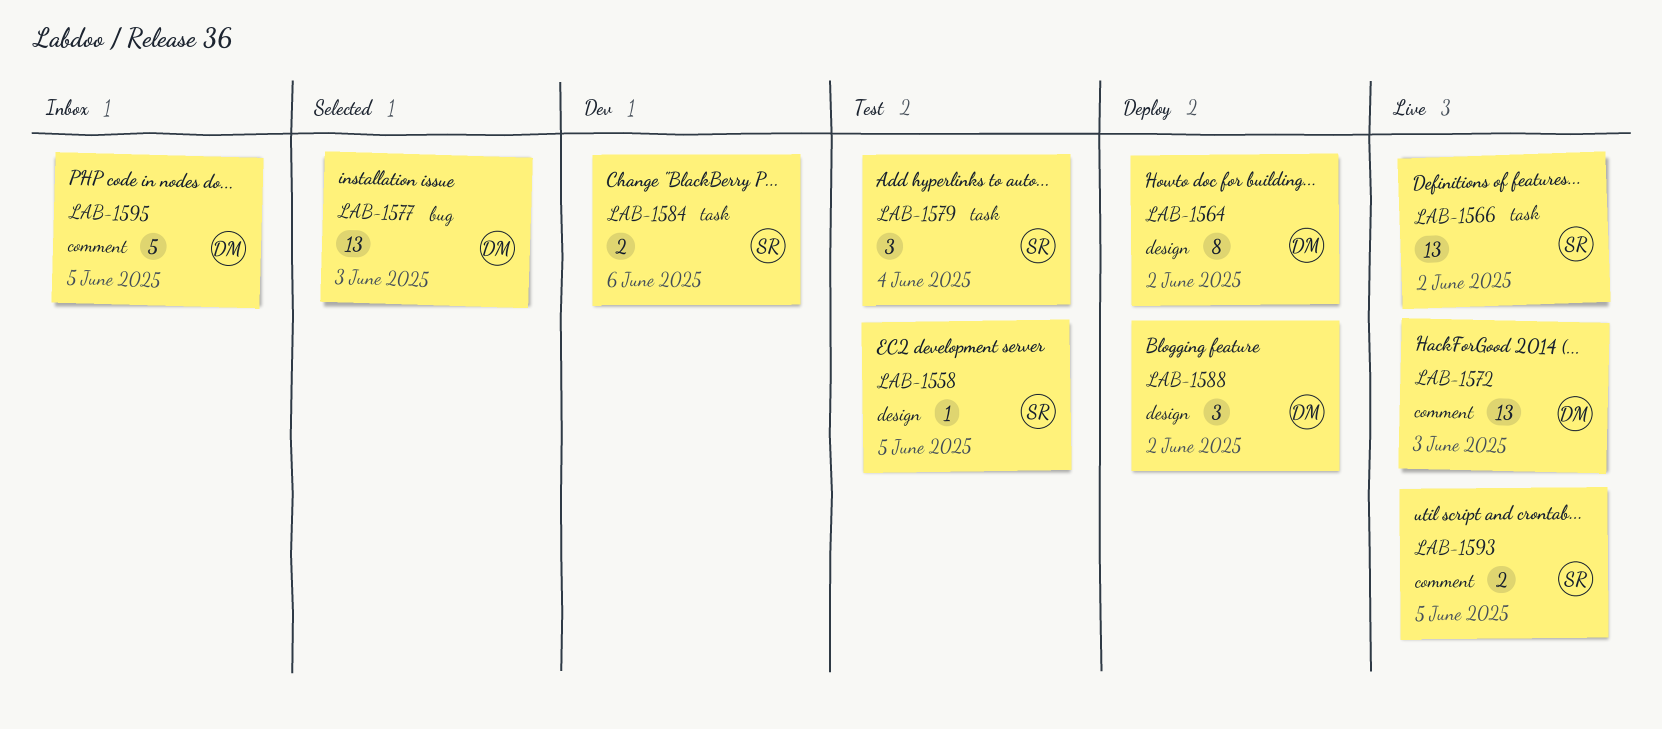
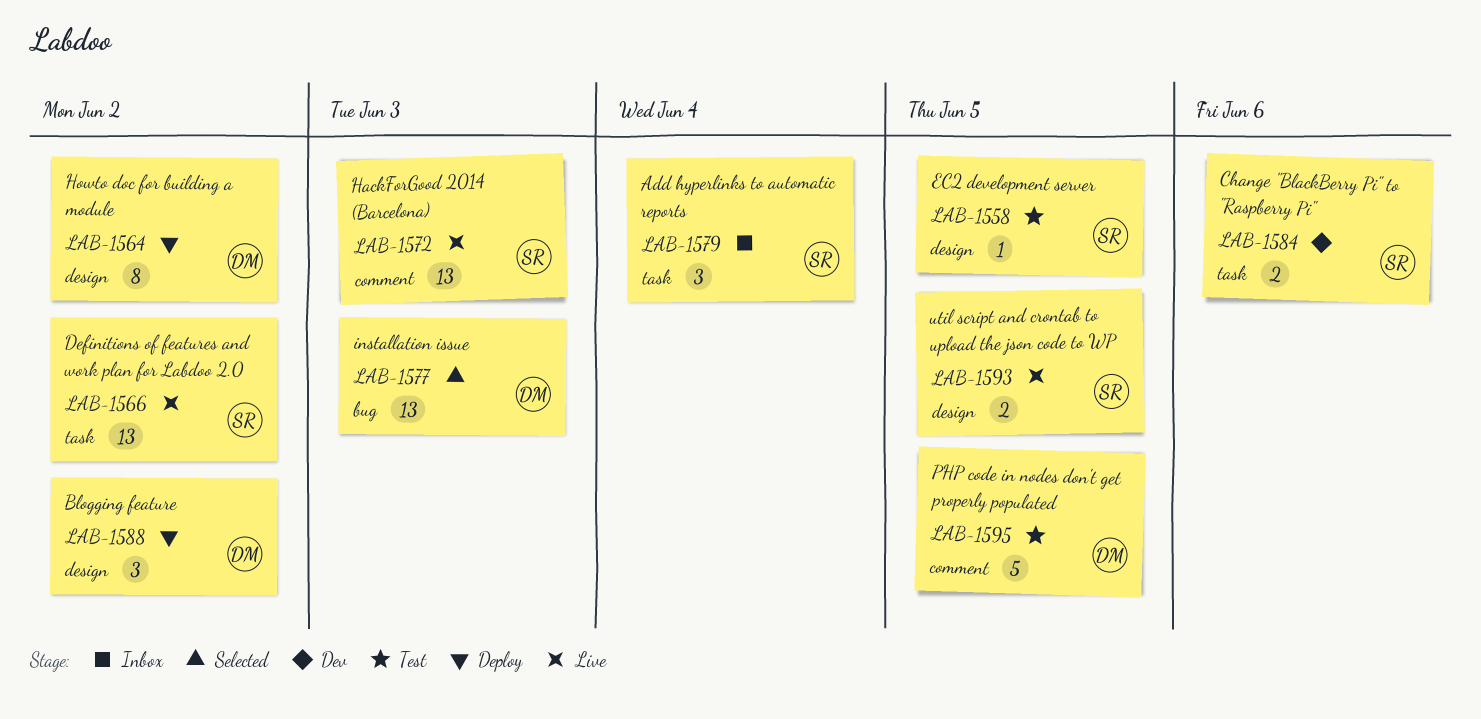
LAB-1572, owner: DM -> SR
LAB-1579, status: Test -> Inbox
LAB-1593, label: comment -> design
LAB-1595, status: Inbox -> Test

